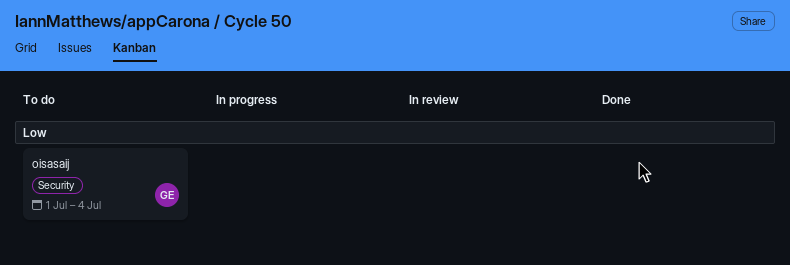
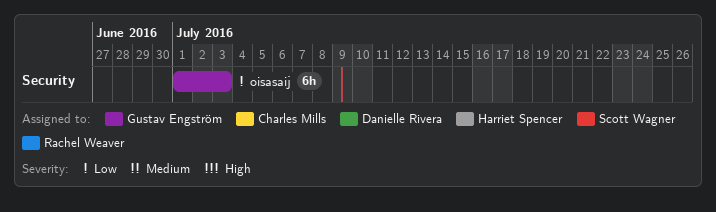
oisasaij, due: Jul 4 -> Jul 3

